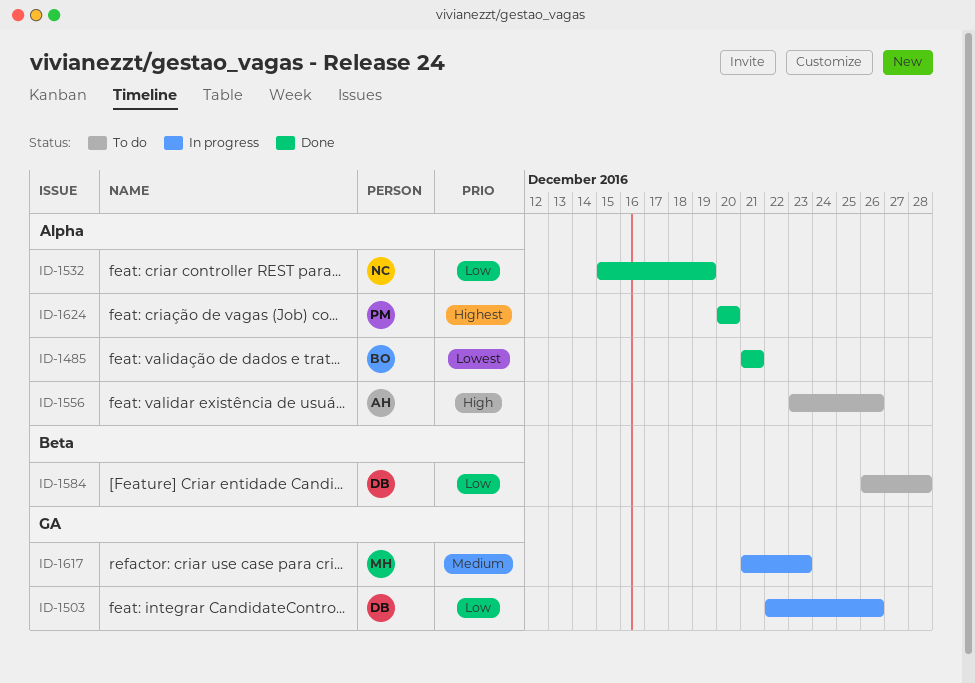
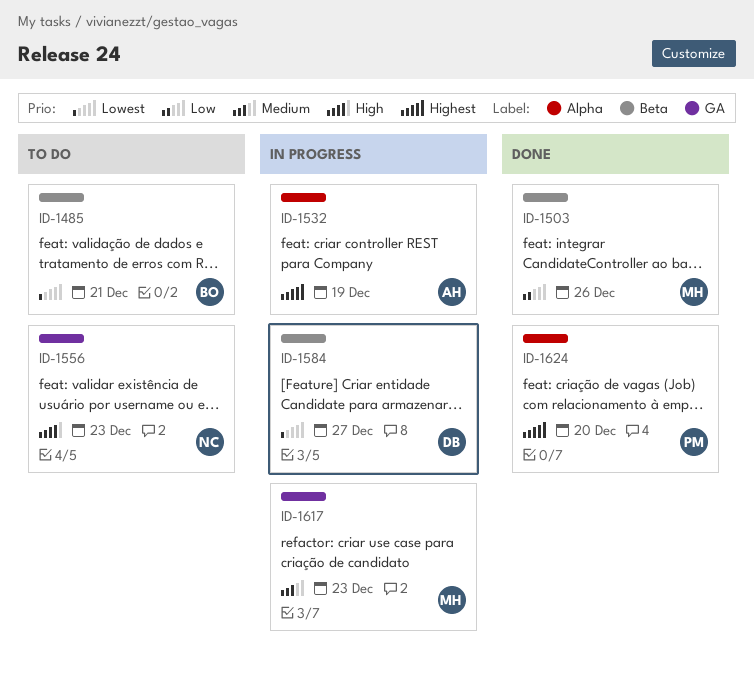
ID-1485, status: Done -> To do
ID-1485, label: Alpha -> Beta
ID-1503, status: In progress -> Done
ID-1503, owner: DB -> MH
ID-1503, label: GA -> Beta
ID-1532, status: Done -> In progress
ID-1532, owner: NC -> AH
ID-1532, priority: Low -> Highest
ID-1556, owner: AH -> NC
ID-1556, label: Alpha -> GA
ID-1556, due: Dec 26 -> Dec 23
ID-1584, status: To do -> In progress
ID-1584, priority: Low -> Lowest
ID-1584, due: Dec 28 -> Dec 27

